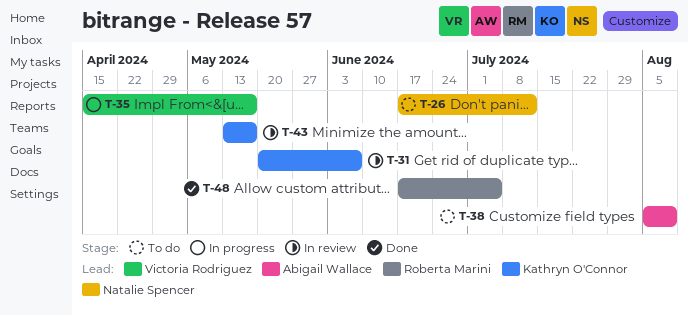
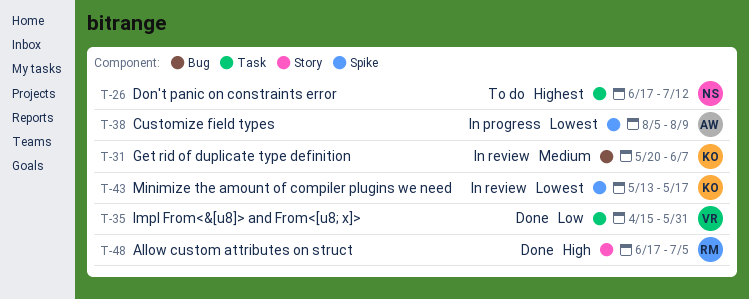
T-35, status: In progress -> Done
T-35, due: May 17 -> May 31
T-38, status: To do -> In progress

